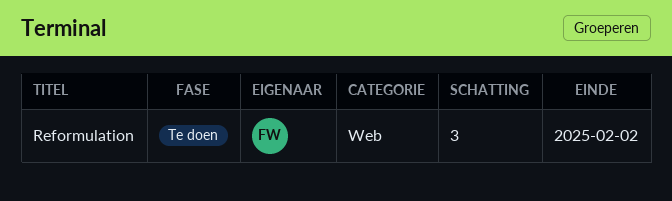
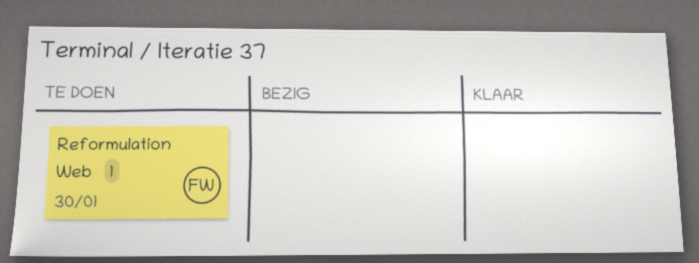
Reformulation, estimate: 3 -> 1
Reformulation, due: Feb 2 -> Jan 30

